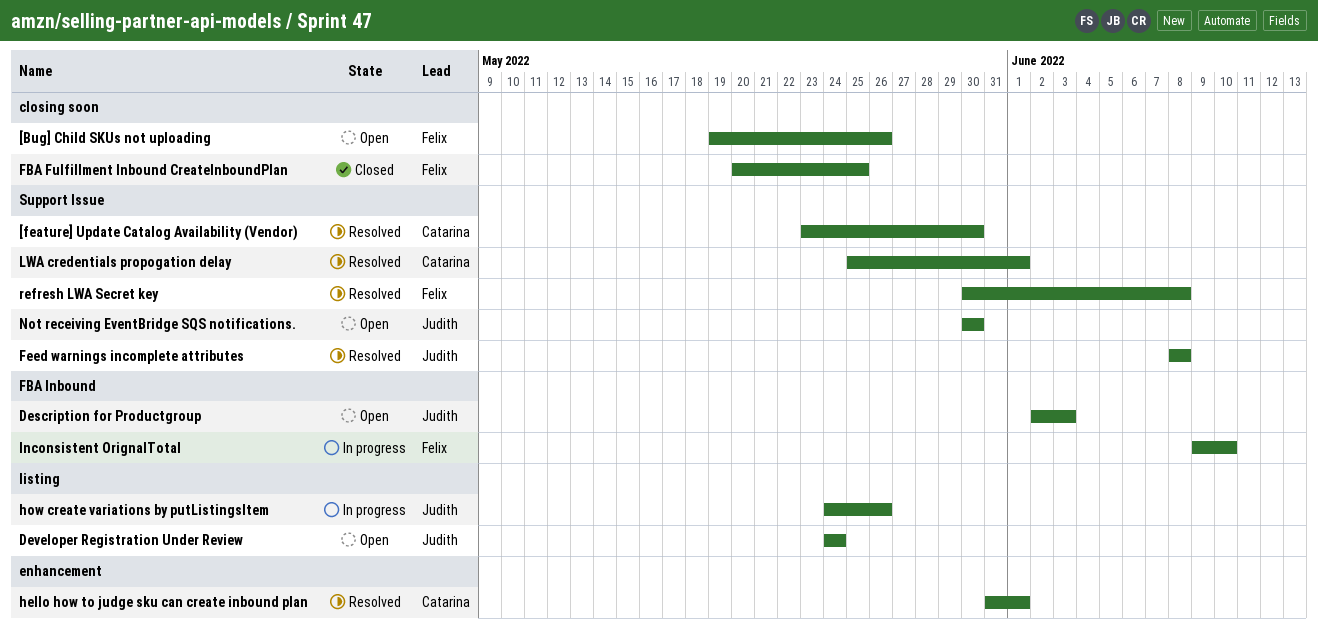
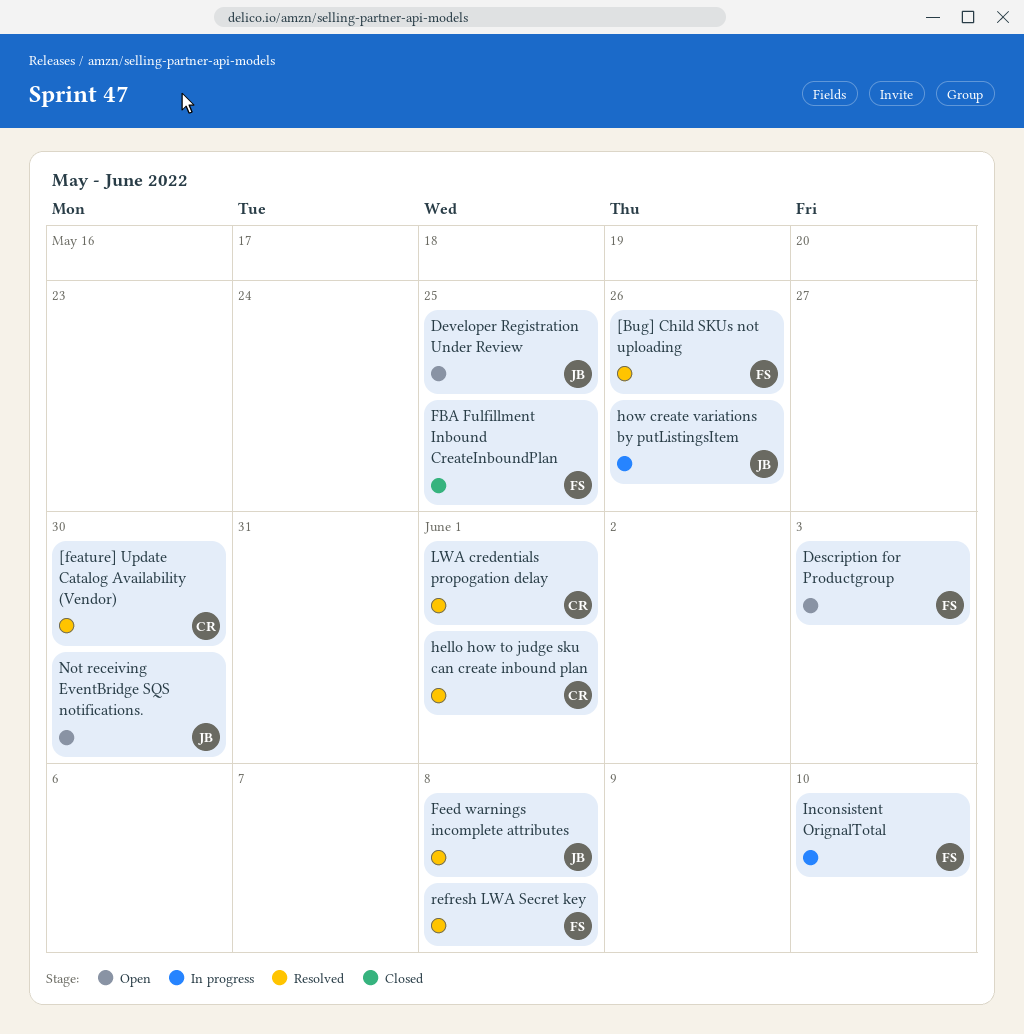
[Bug] Child SKUs not uploading, status: Open -> Resolved
Description for Productgroup, owner: Judith -> Felix
Developer Registration Under Review, due: May 24 -> May 25

